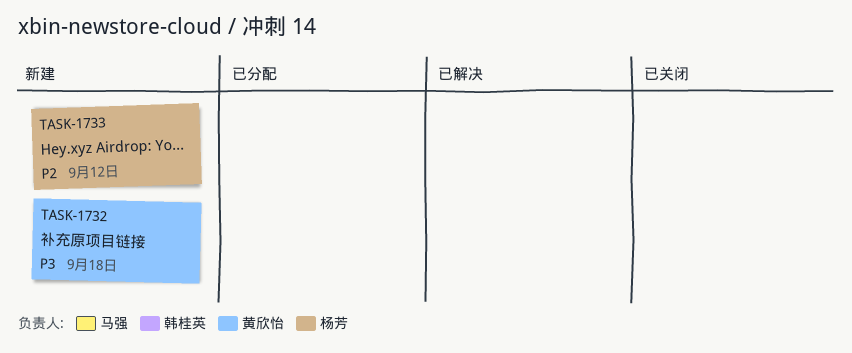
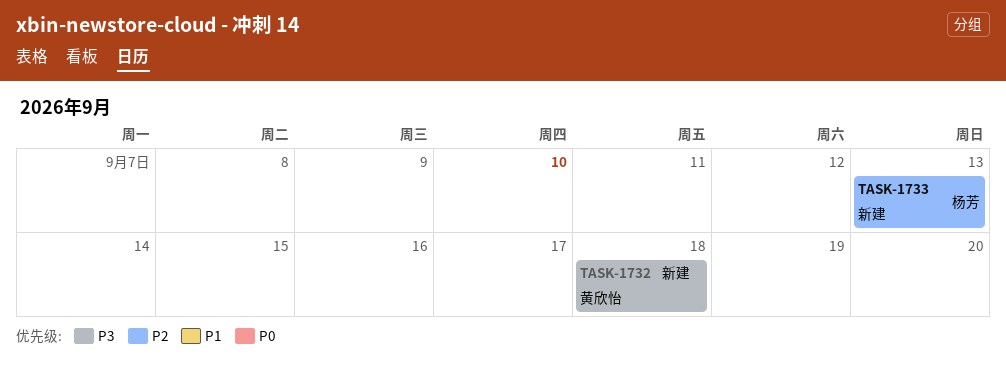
TASK-1733, due: Sep 12 -> Sep 13

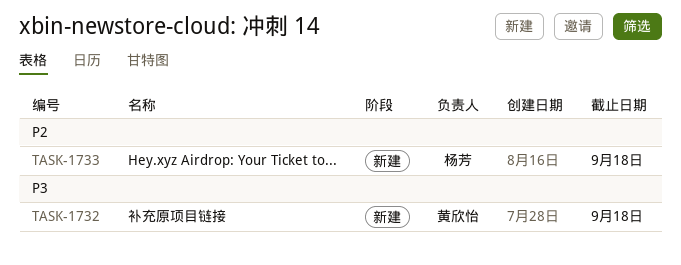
TASK-1733, due: Sep 13 -> Sep 18

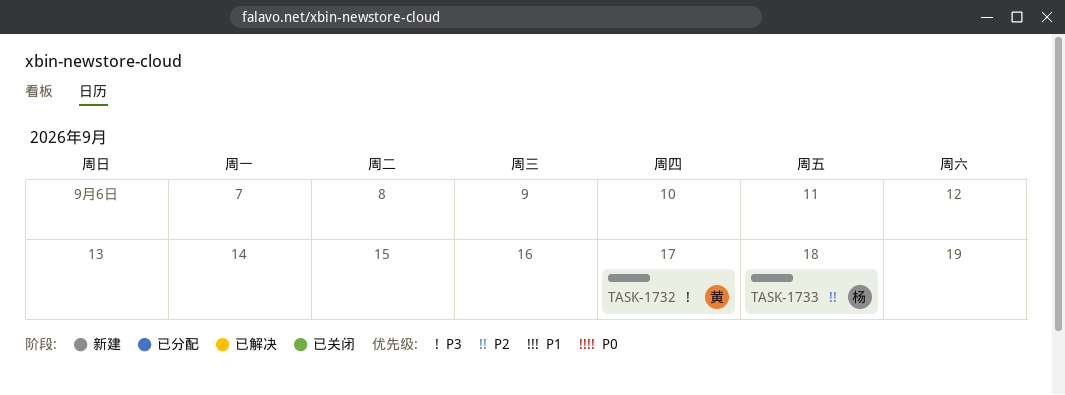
TASK-1732, due: Sep 18 -> Sep 17

